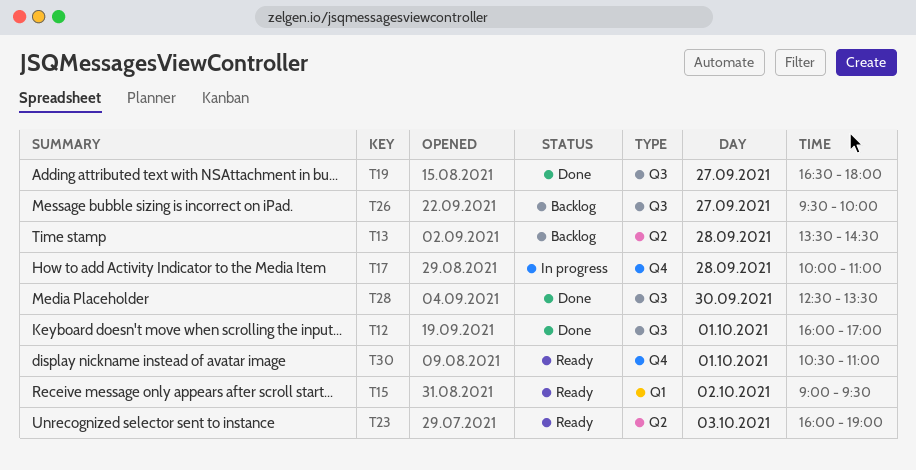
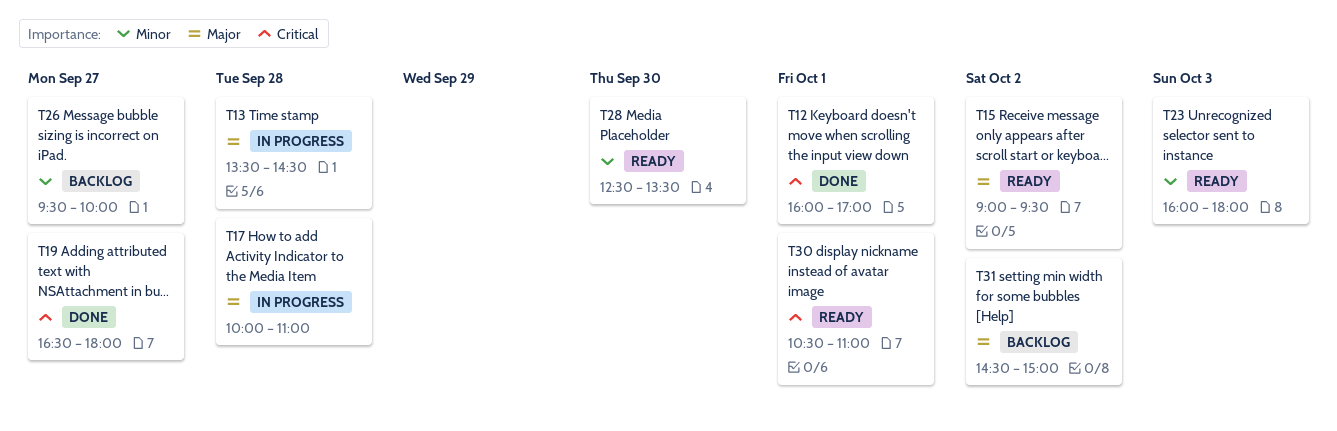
T13, status: Backlog -> In progress
T23, ends: 19:00 -> 18:00
T28, status: Done -> Ready
T31: none -> present

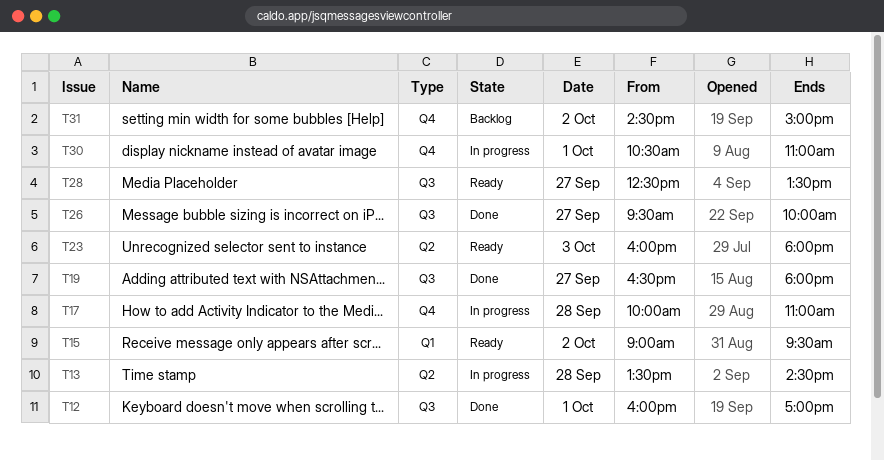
T26, status: Backlog -> Done
T28, day: Sep 30 -> Sep 27
T30, status: Ready -> In progress

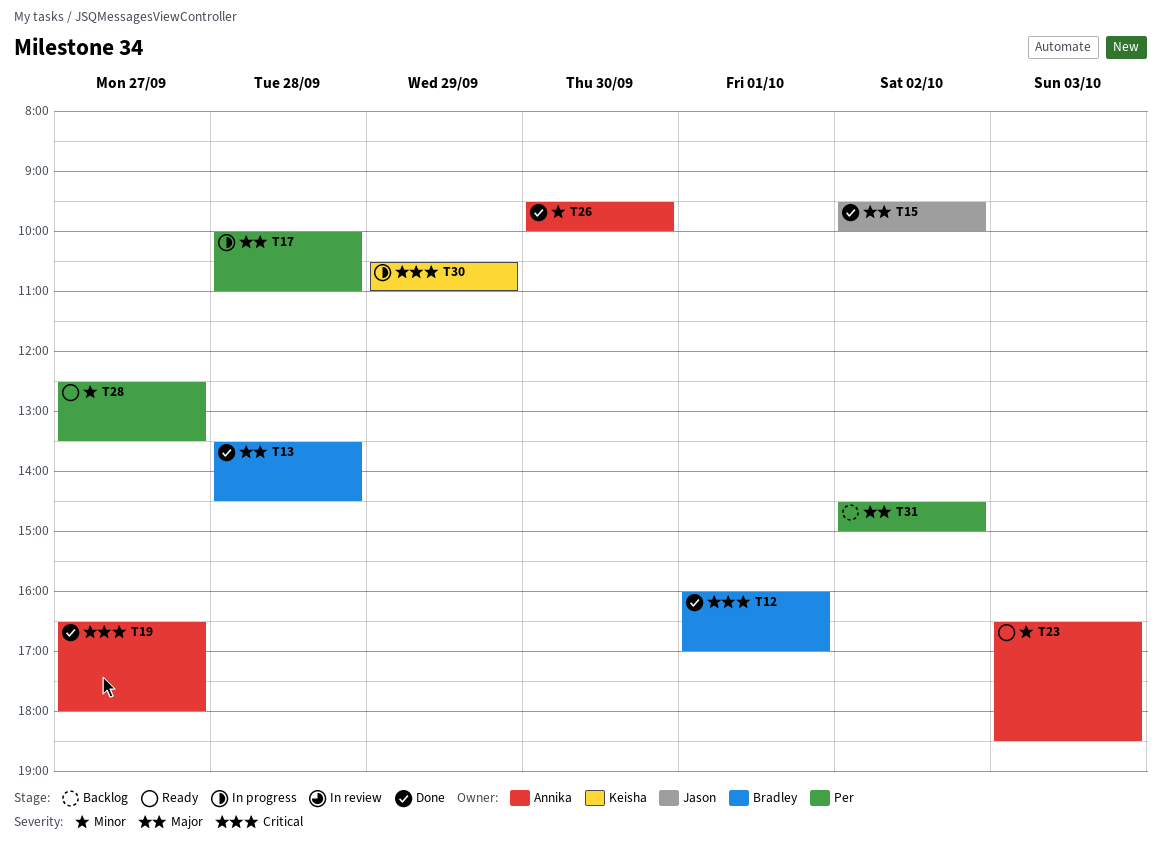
T13, status: In progress -> Done
T15, status: Ready -> Done
T15, begins: 09:00 -> 09:30
T15, ends: 09:30 -> 10:00
T23, begins: 16:00 -> 16:30
T23, ends: 18:00 -> 18:30
T26, day: Sep 27 -> Sep 30
T30, day: Oct 1 -> Sep 29

